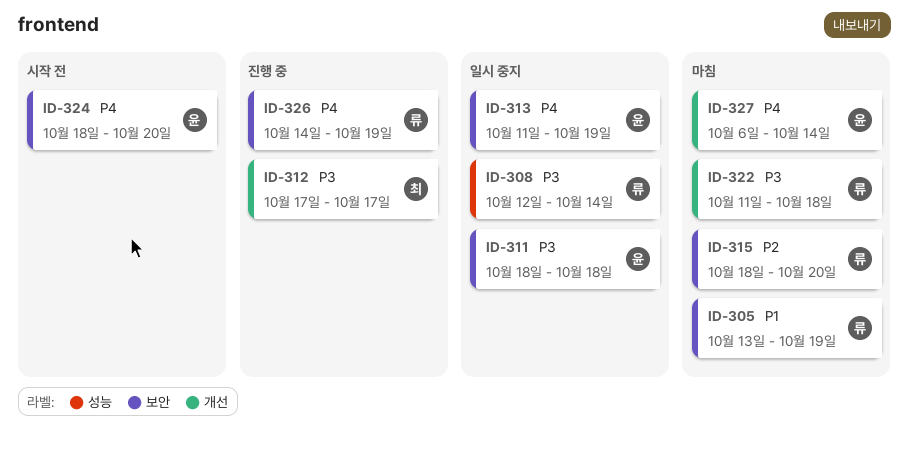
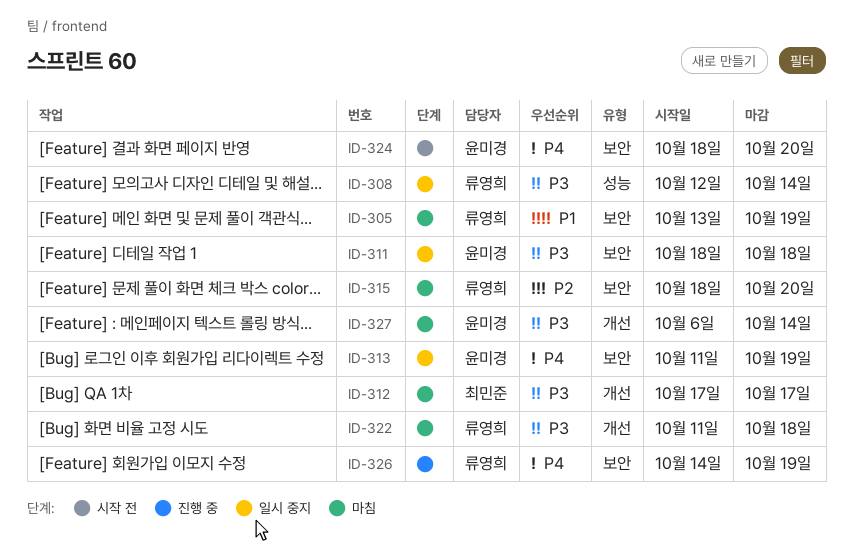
ID-312, status: 진행 중 -> 마침
ID-327, priority: P4 -> P3

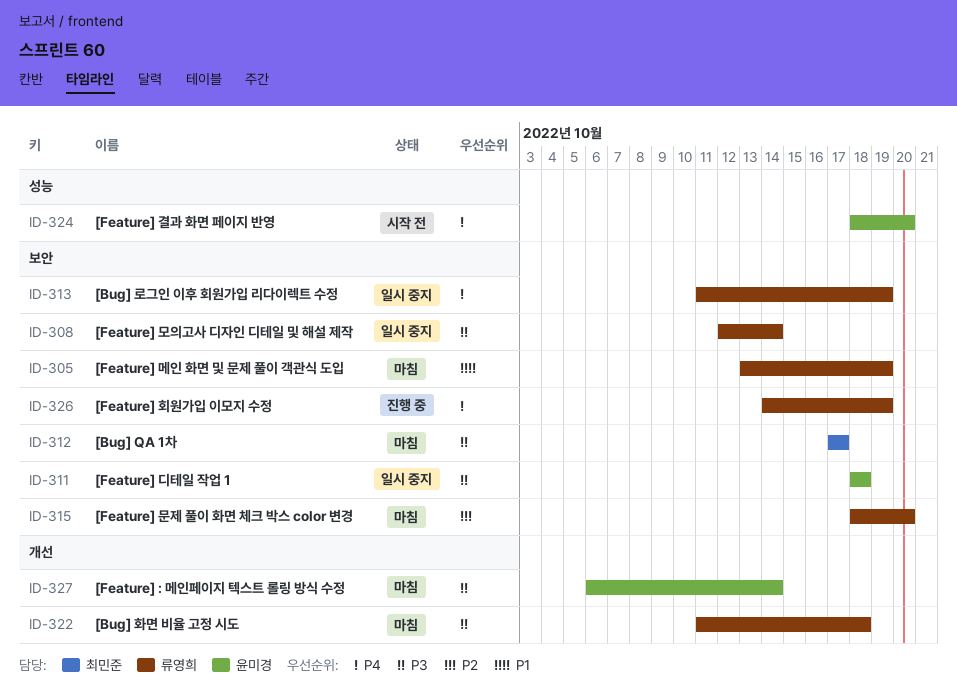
ID-308, label: 성능 -> 보안
ID-312, label: 개선 -> 보안
ID-313, owner: 윤미경 -> 류영희
ID-324, label: 보안 -> 성능

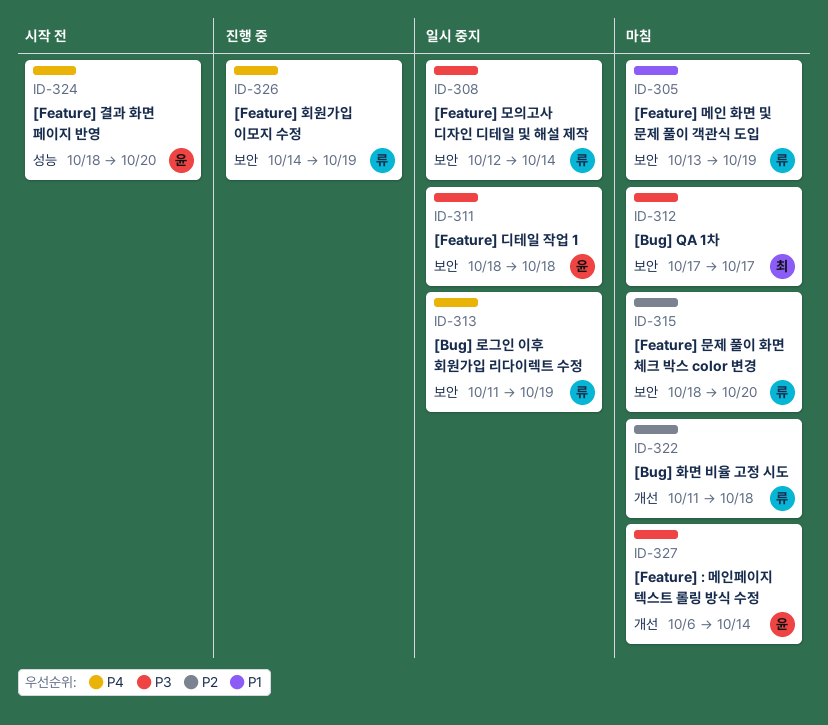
ID-322, priority: P3 -> P2

